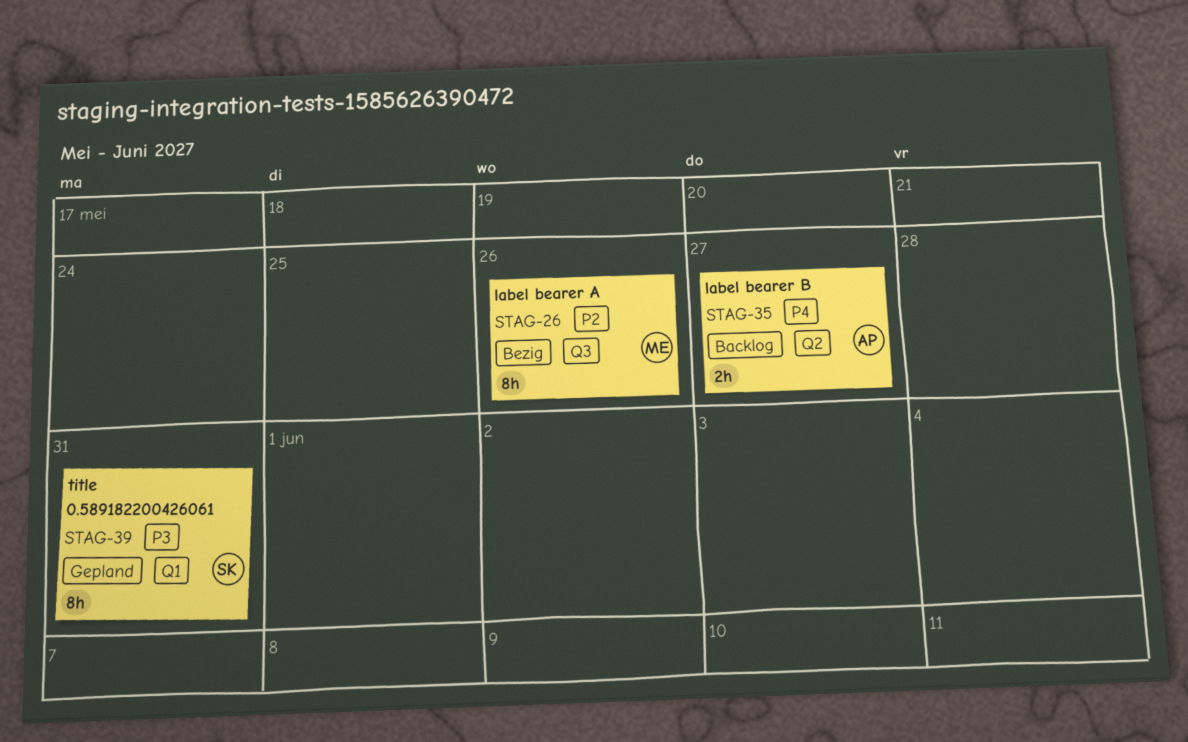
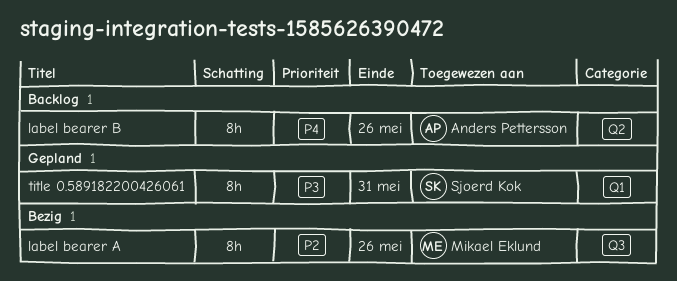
label bearer B, estimate: 2h -> 8h
label bearer B, due: May 27 -> May 26

